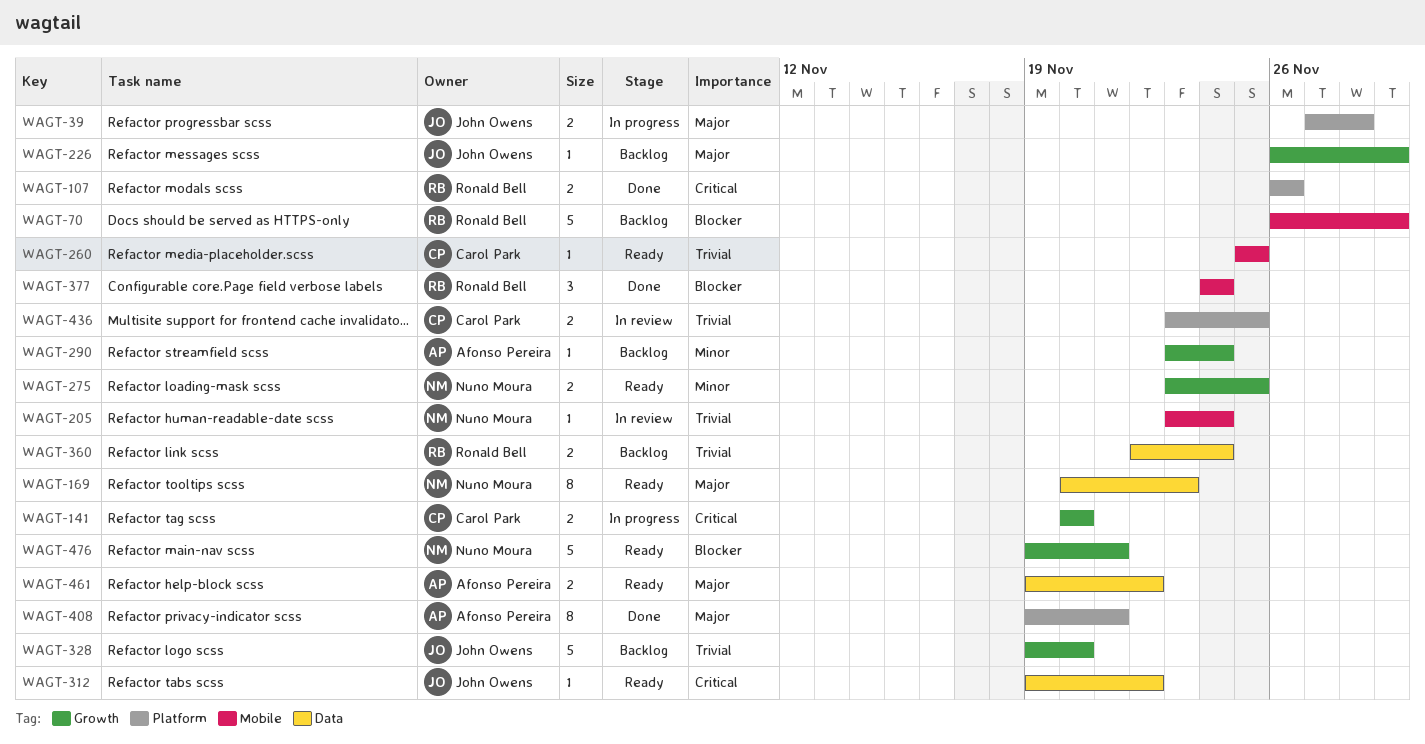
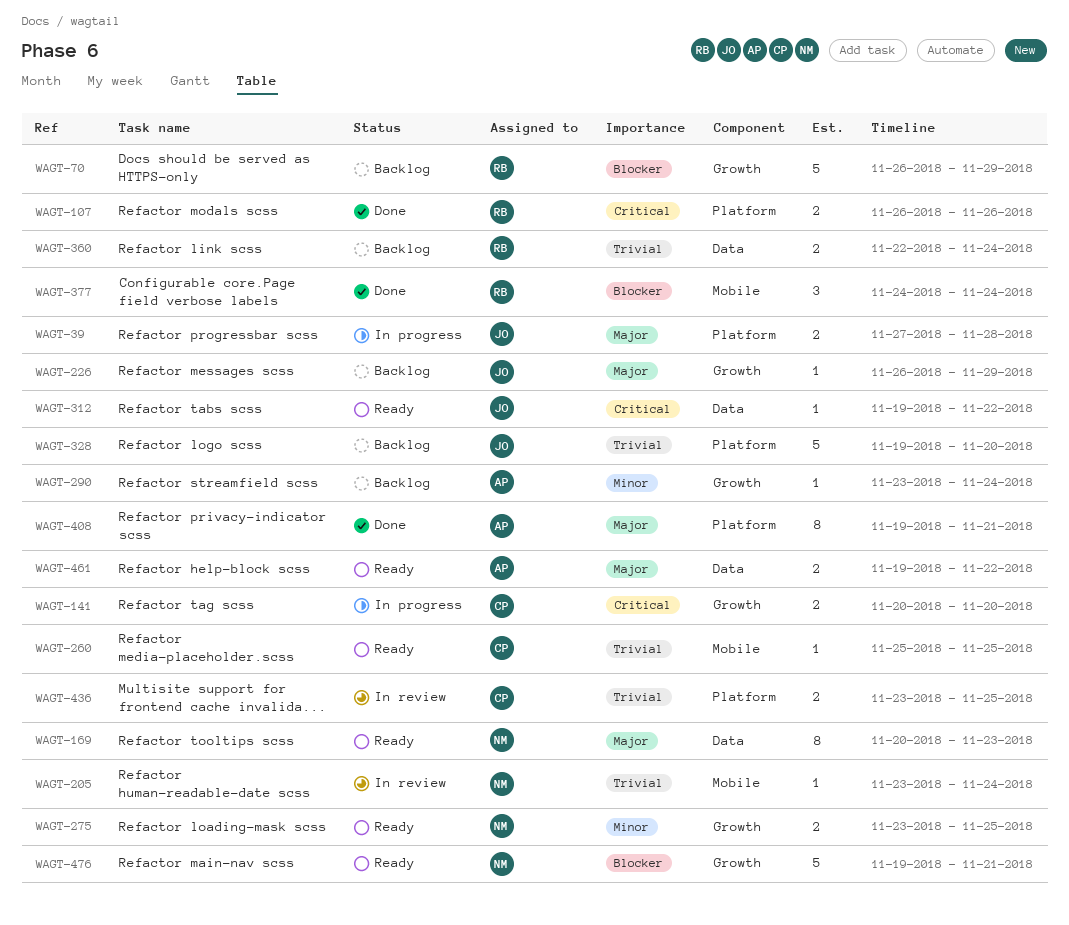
WAGT-70, label: Mobile -> Growth
WAGT-328, label: Growth -> Platform

